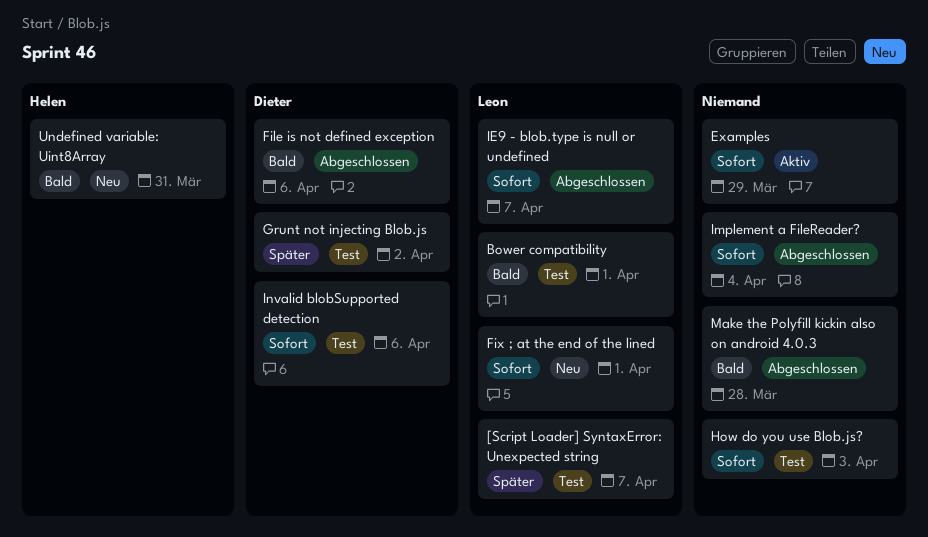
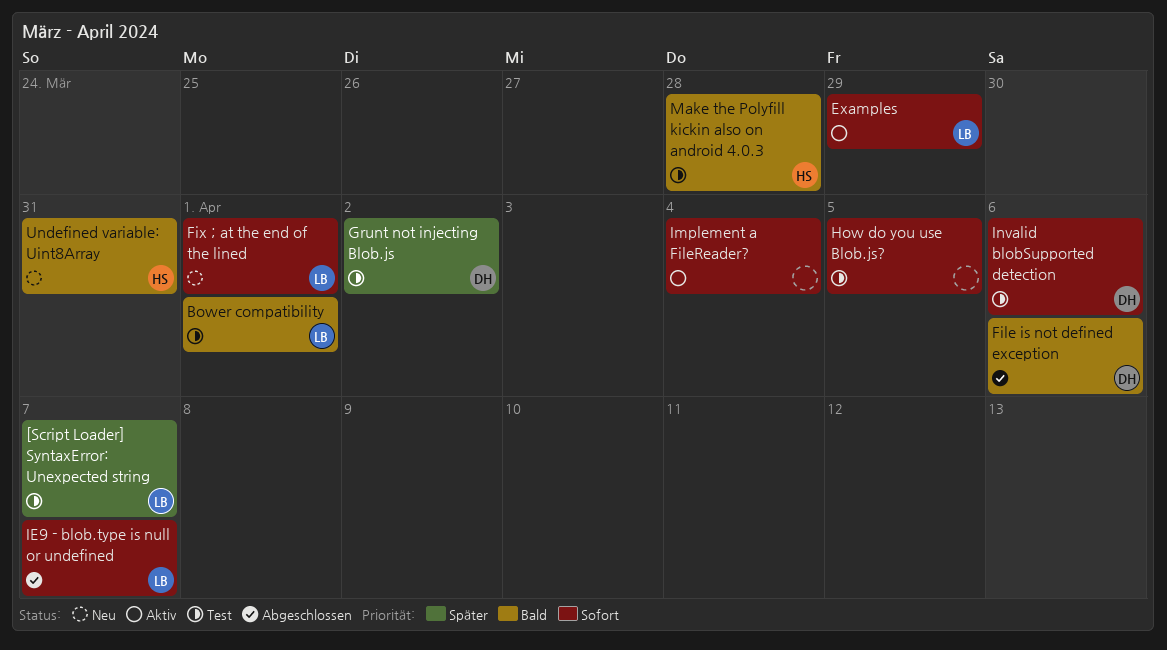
Examples, owner: none -> Leon
How do you use Blob.js?, due: Apr 3 -> Apr 5
Implement a FileReader?, status: Abgeschlossen -> Aktiv
Make the Polyfill kickin also on android 4.0.3, status: Abgeschlossen -> Test
Make the Polyfill kickin also on android 4.0.3, owner: none -> Helen

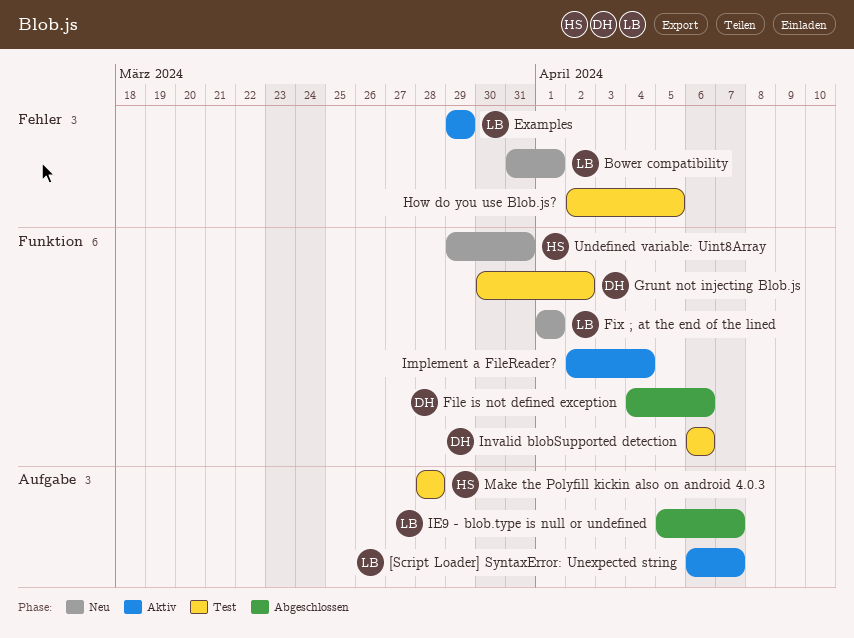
[Script Loader] SyntaxError: Unexpected string, status: Test -> Aktiv
Bower compatibility, status: Test -> Neu

